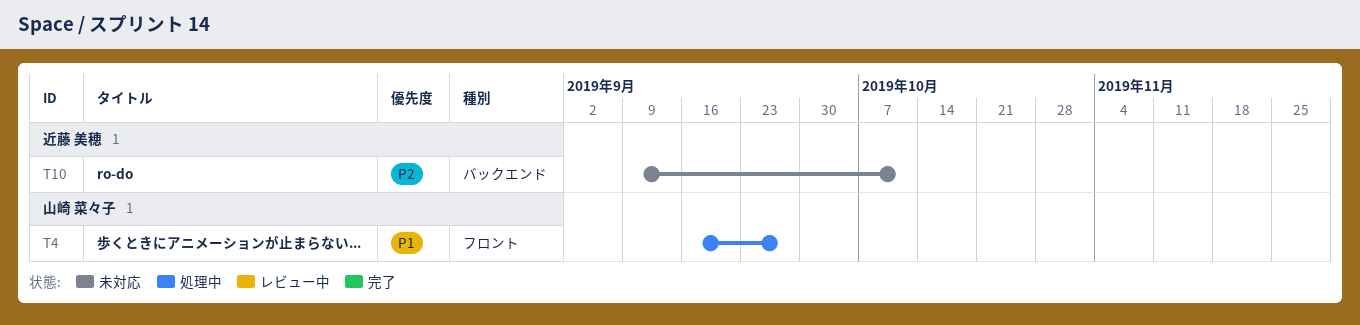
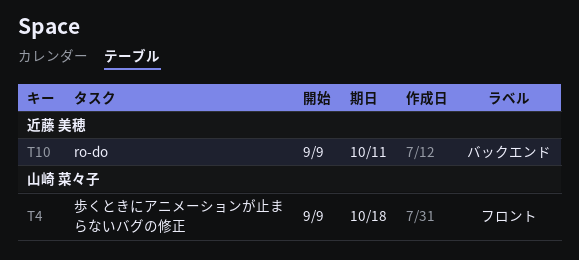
T4, start: Sep 16 -> Sep 9
T4, due: Sep 27 -> Oct 18

